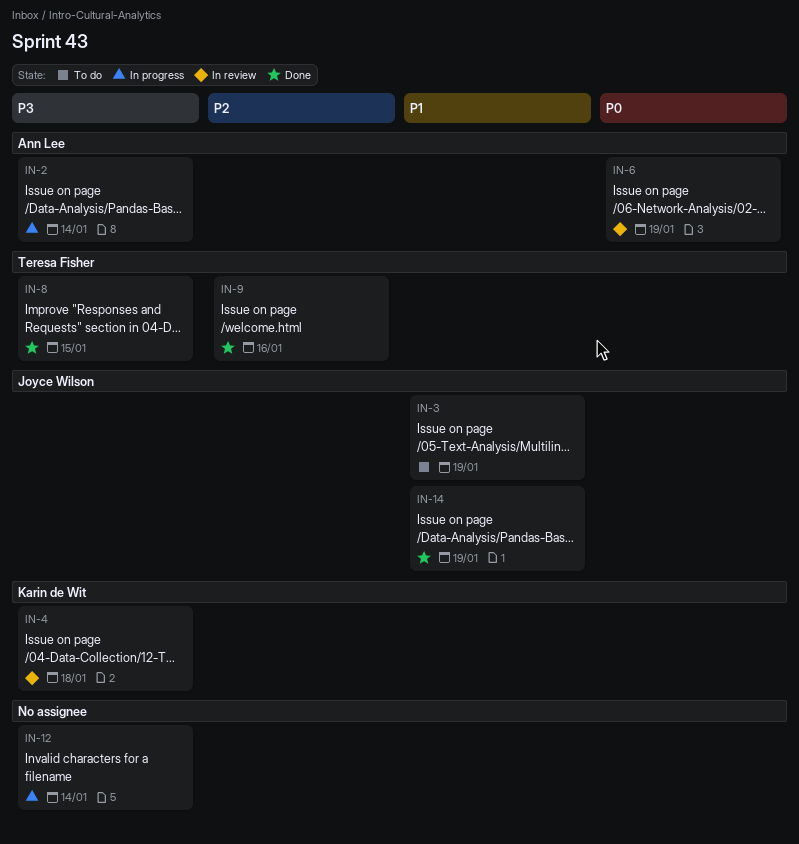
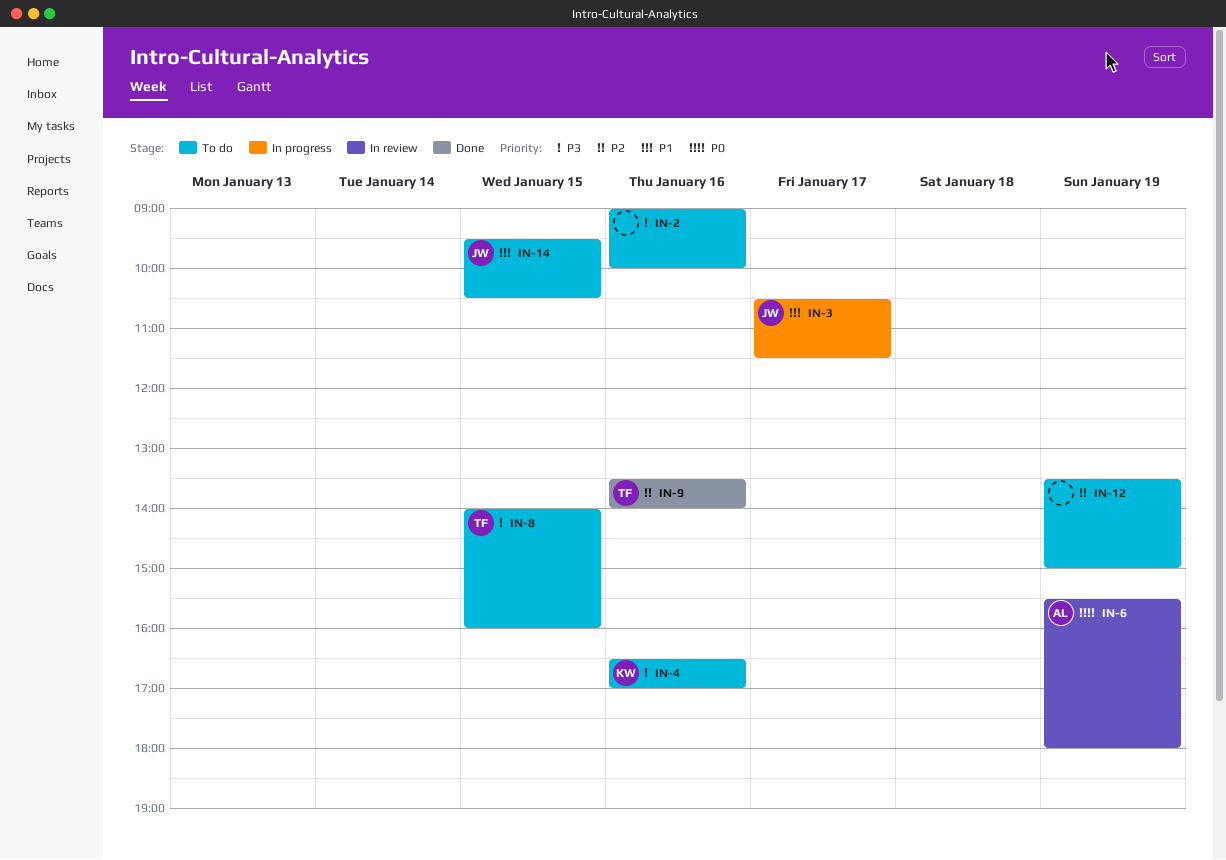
IN-2, status: In progress -> To do
IN-2, owner: Ann Lee -> none
IN-2, day: Jan 14 -> Jan 16
IN-3, status: To do -> In progress
IN-3, day: Jan 19 -> Jan 17
IN-4, status: In review -> To do
IN-4, day: Jan 18 -> Jan 16
IN-8, status: Done -> To do
IN-12, status: In progress -> To do
IN-12, priority: P3 -> P2
IN-12, day: Jan 14 -> Jan 19
IN-14, status: Done -> To do
IN-14, day: Jan 19 -> Jan 15

